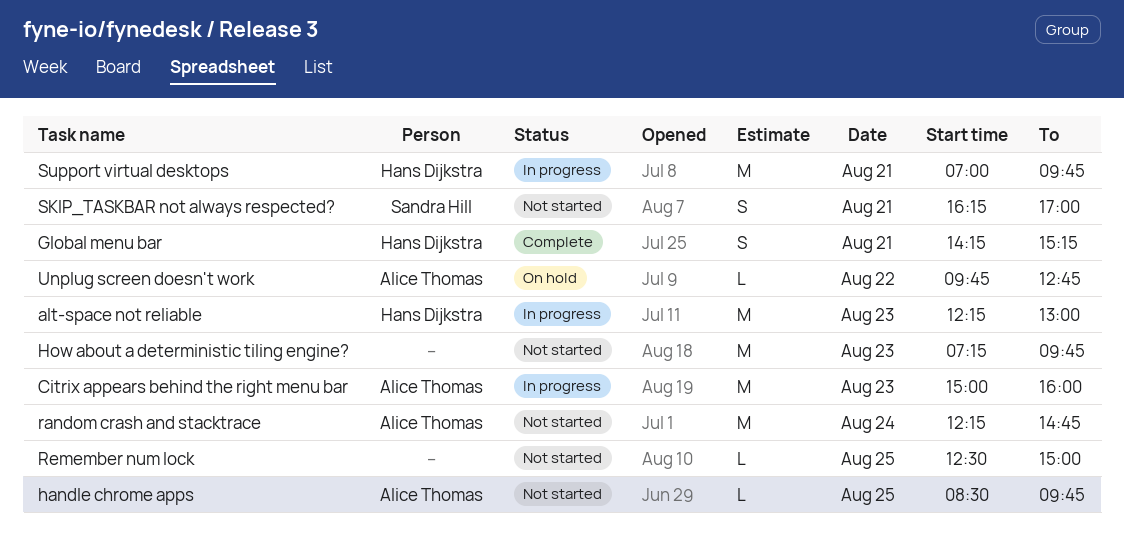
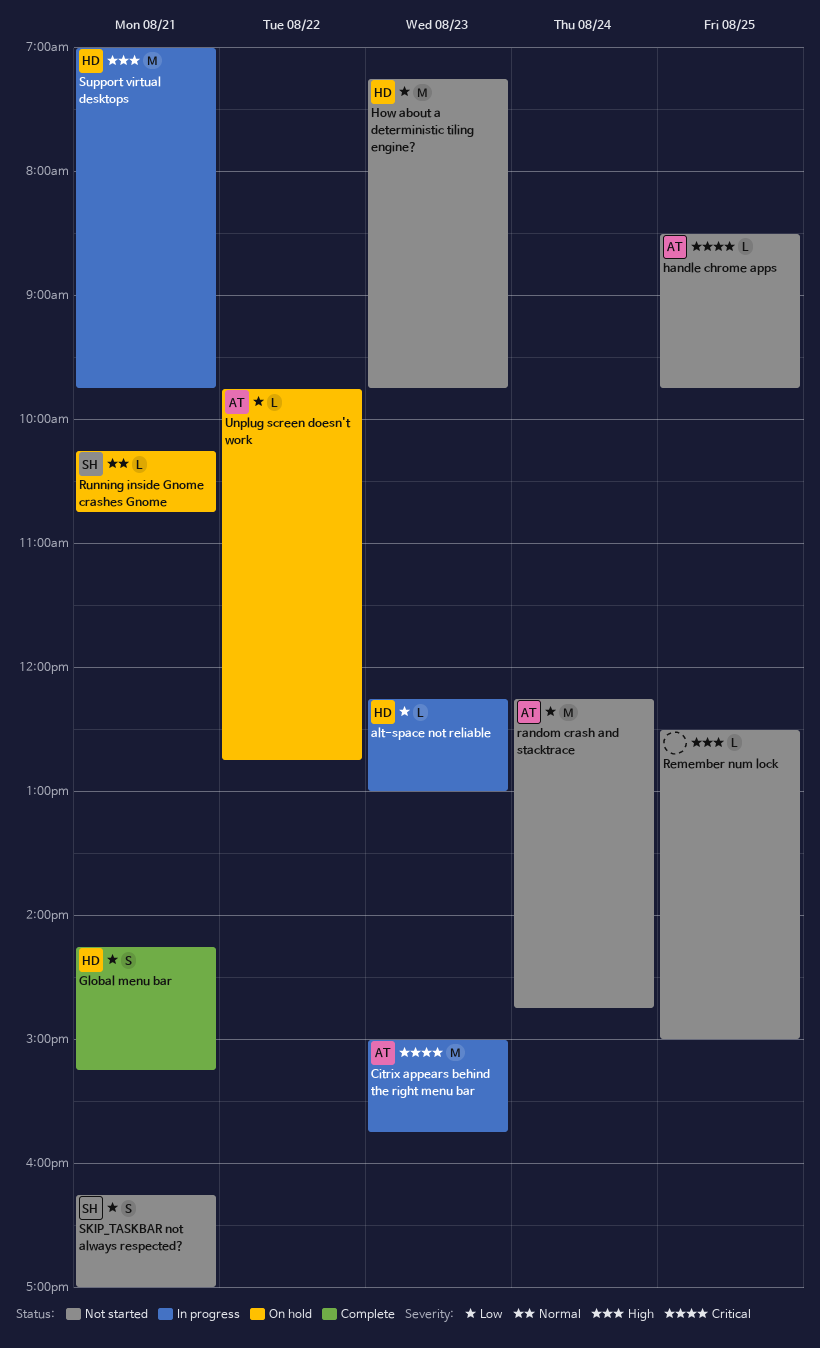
alt-space not reliable, estimate: M -> L
Citrix appears behind the right menu bar, ends: 16:00 -> 15:45
How about a deterministic tiling engine?, owner: none -> Hans Dijkstra
Running inside Gnome crashes Gnome: none -> present

